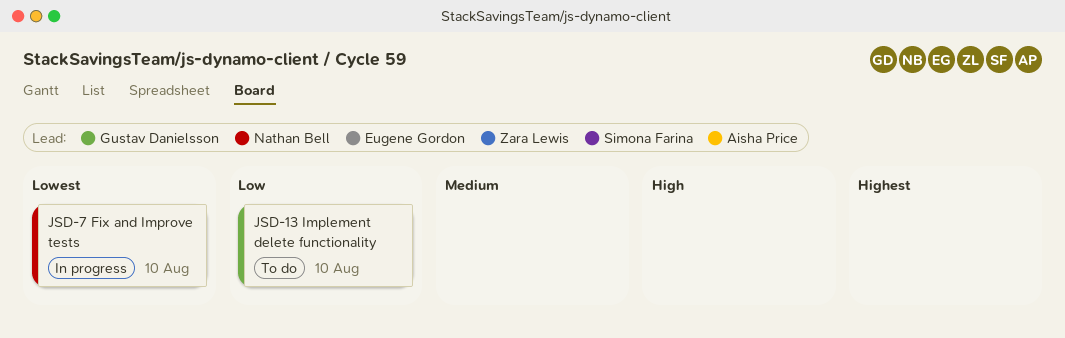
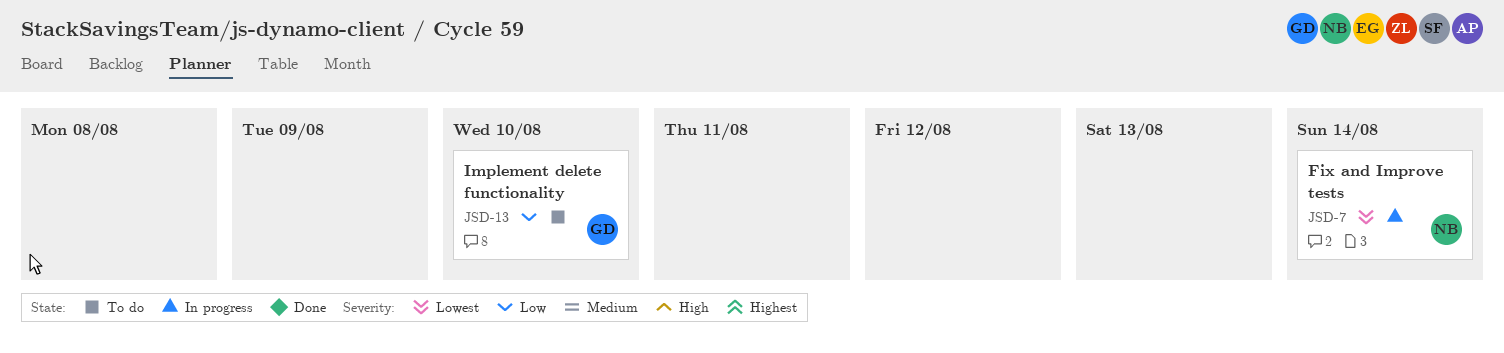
JSD-7, due: Aug 10 -> Aug 14

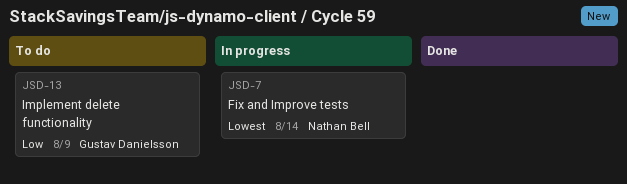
JSD-13, due: Aug 10 -> Aug 9

